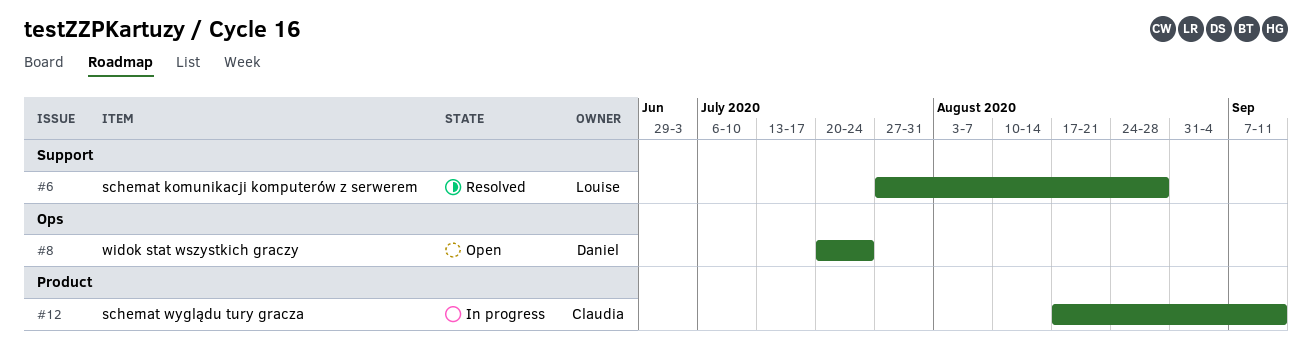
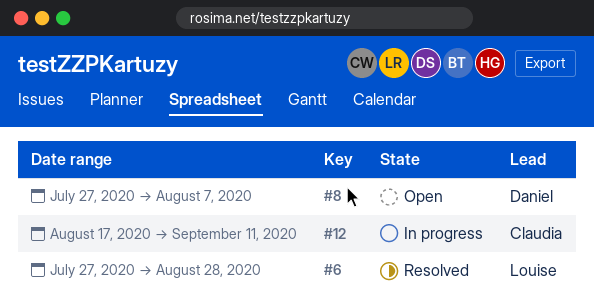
#8, start: Jul 20 -> Jul 27
#8, due: Jul 24 -> Aug 7

